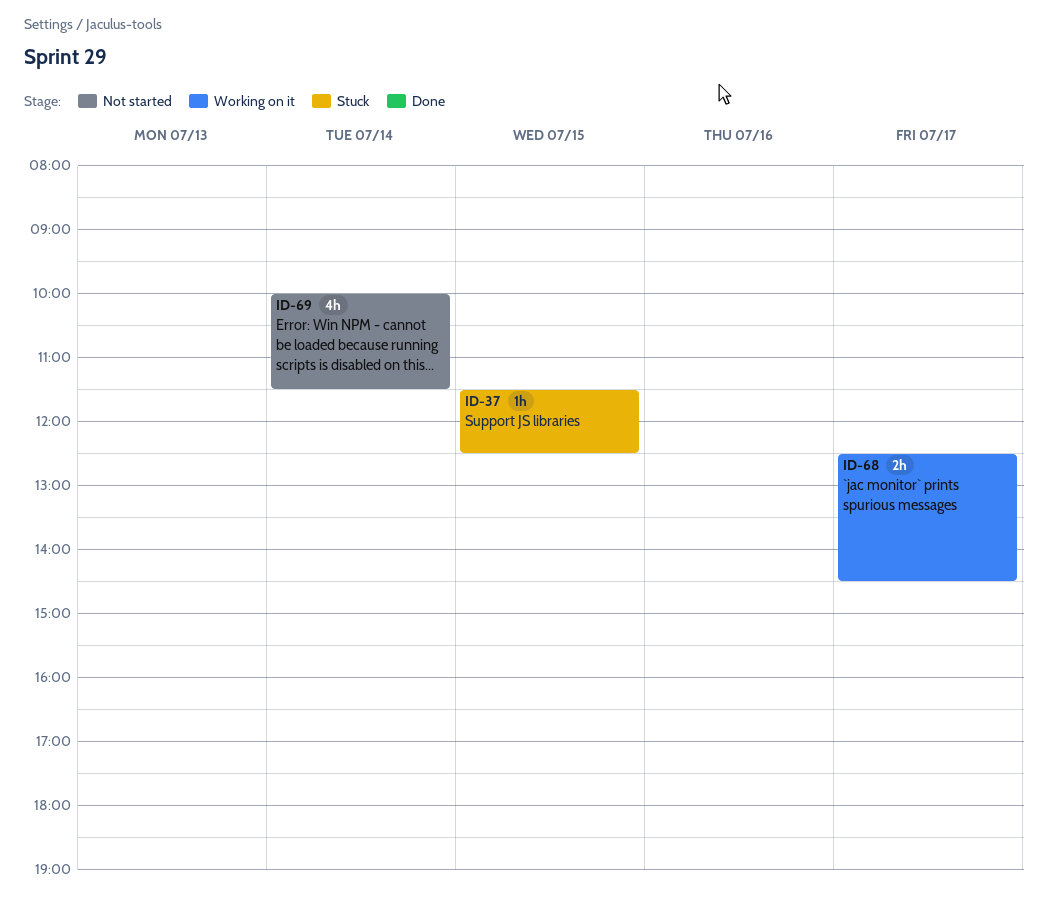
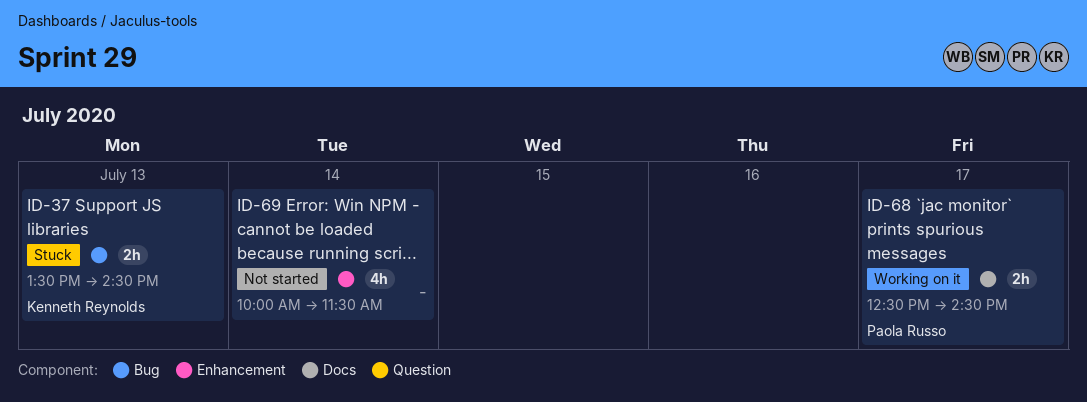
ID-37, estimate: 1h -> 2h
ID-37, day: Jul 15 -> Jul 13
ID-37, begins: 11:30 -> 13:30
ID-37, ends: 12:30 -> 14:30

